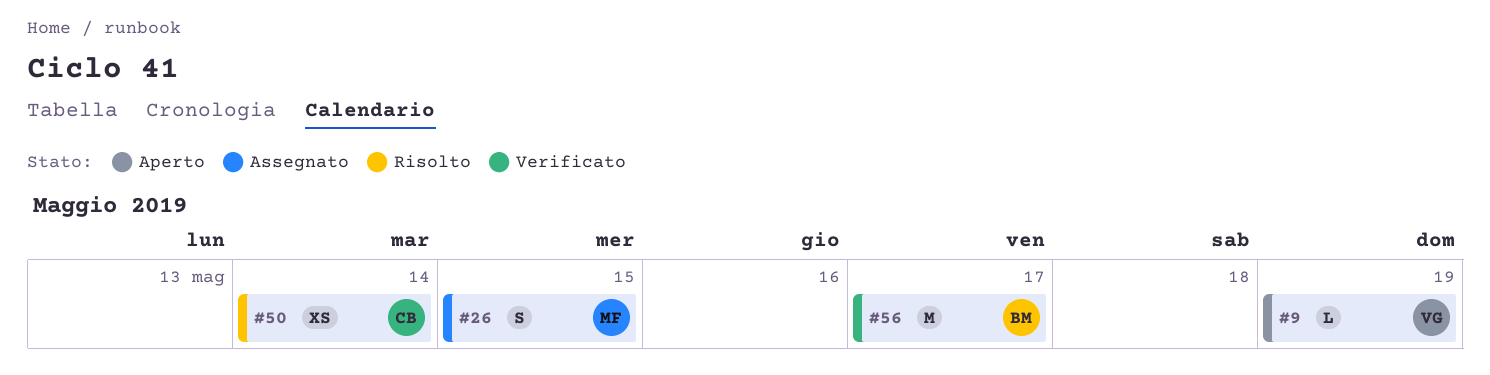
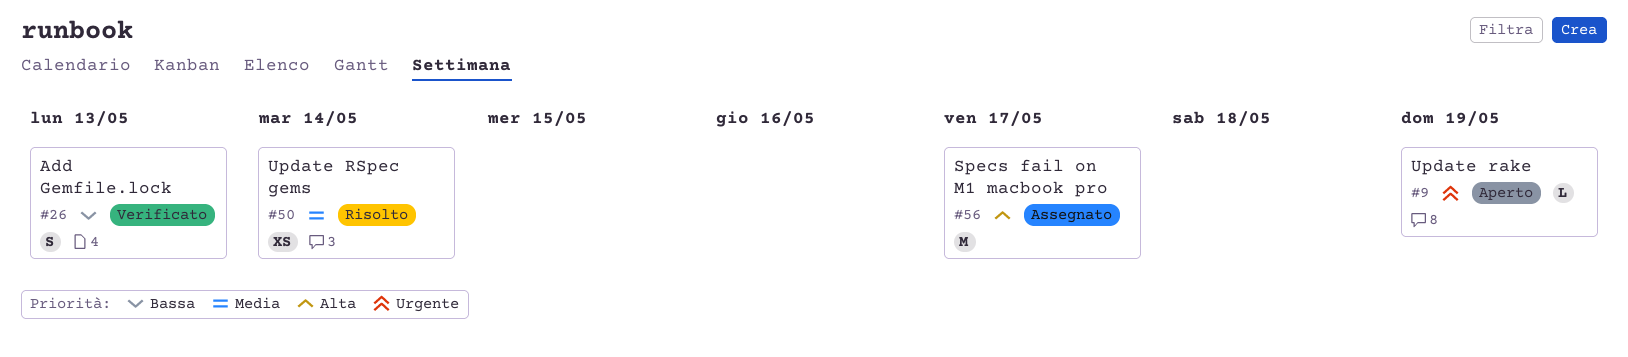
#26, status: Assegnato -> Verificato
#26, due: May 15 -> May 13
#56, status: Verificato -> Assegnato

